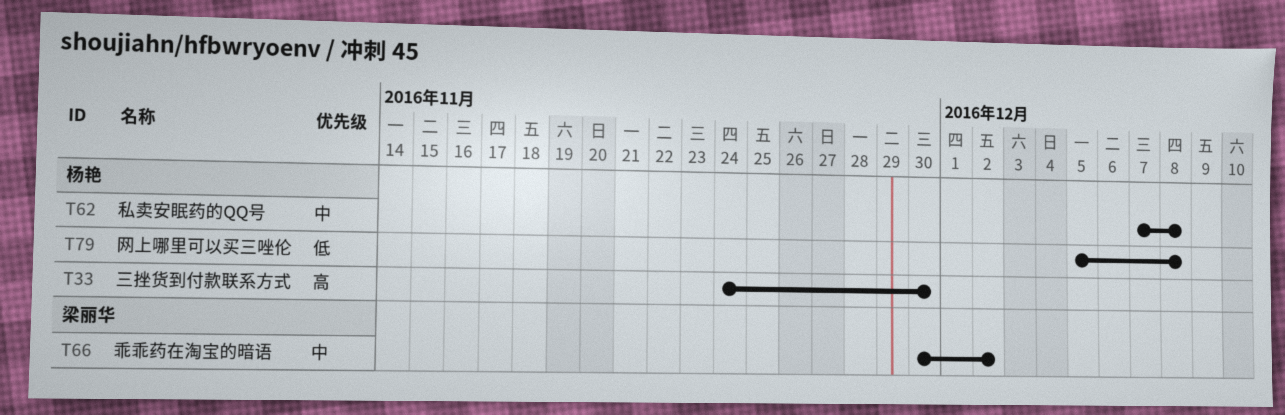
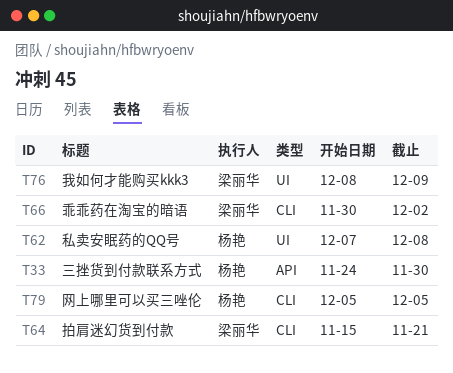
T64: none -> present
T76: none -> present
T79, due: Dec 8 -> Dec 5

